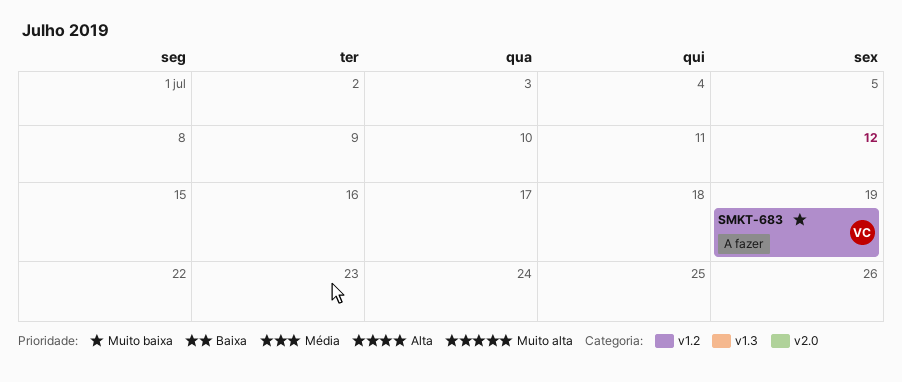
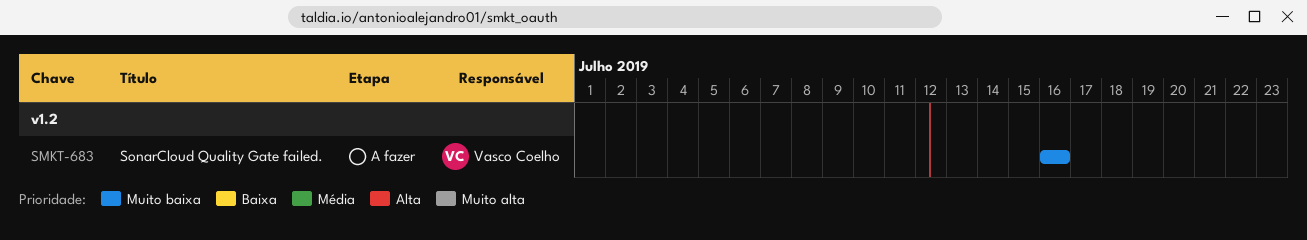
SMKT-683, due: Jul 19 -> Jul 16

